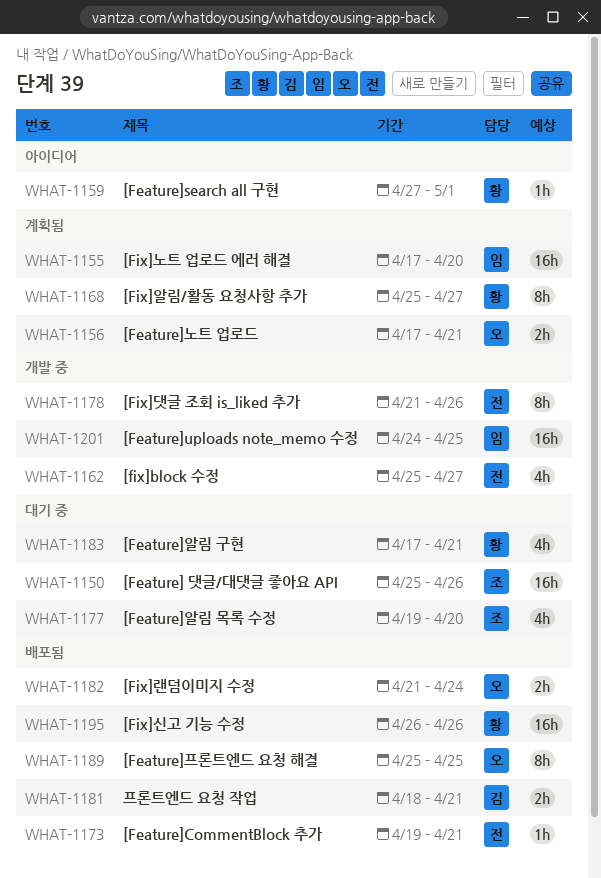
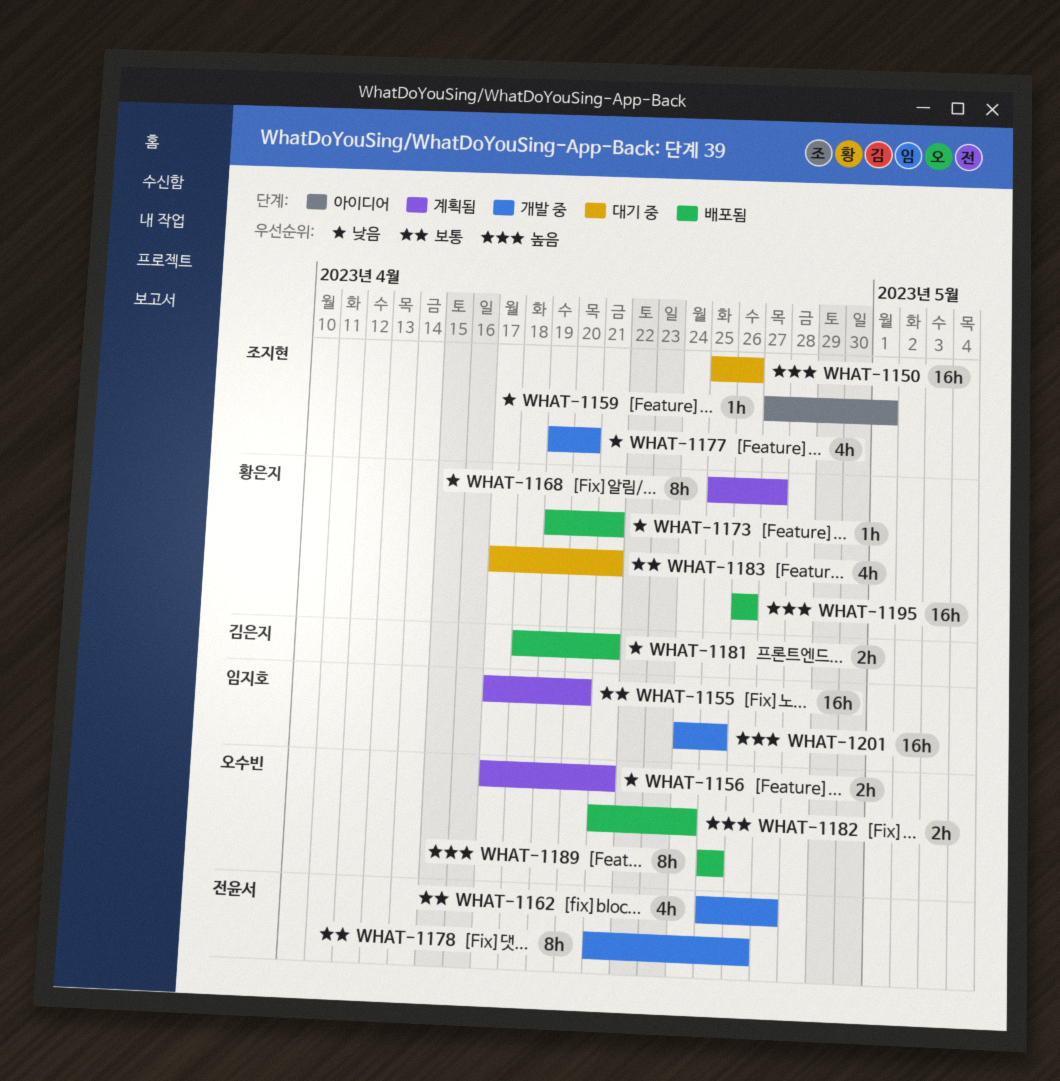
WHAT-1159, owner: 황은지 -> 조지현
WHAT-1173, owner: 전윤서 -> 황은지
WHAT-1177, status: 대기 중 -> 개발 중

